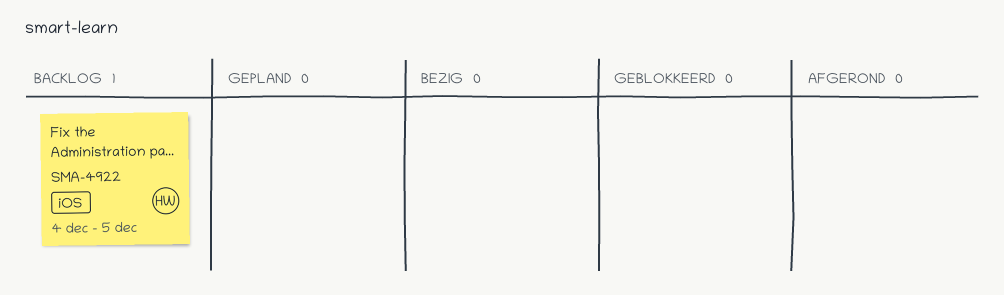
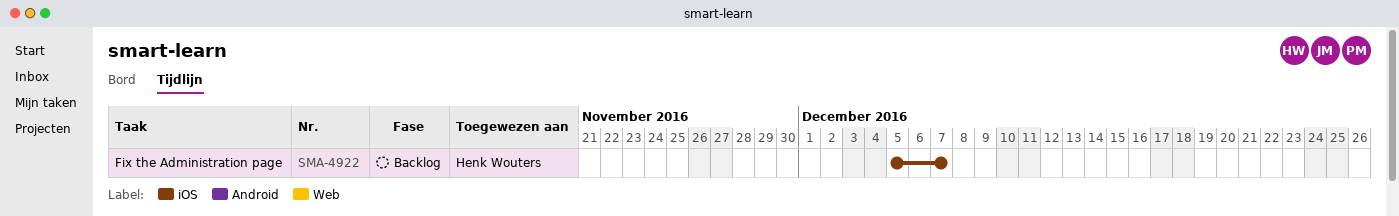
SMA-4922, start: Dec 4 -> Dec 5
SMA-4922, due: Dec 5 -> Dec 7

